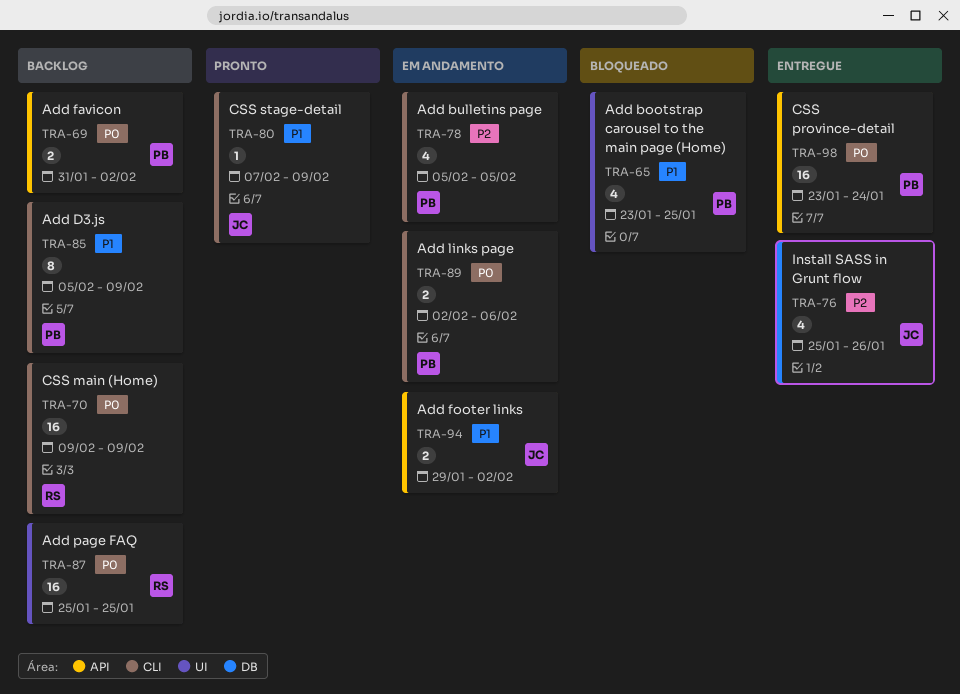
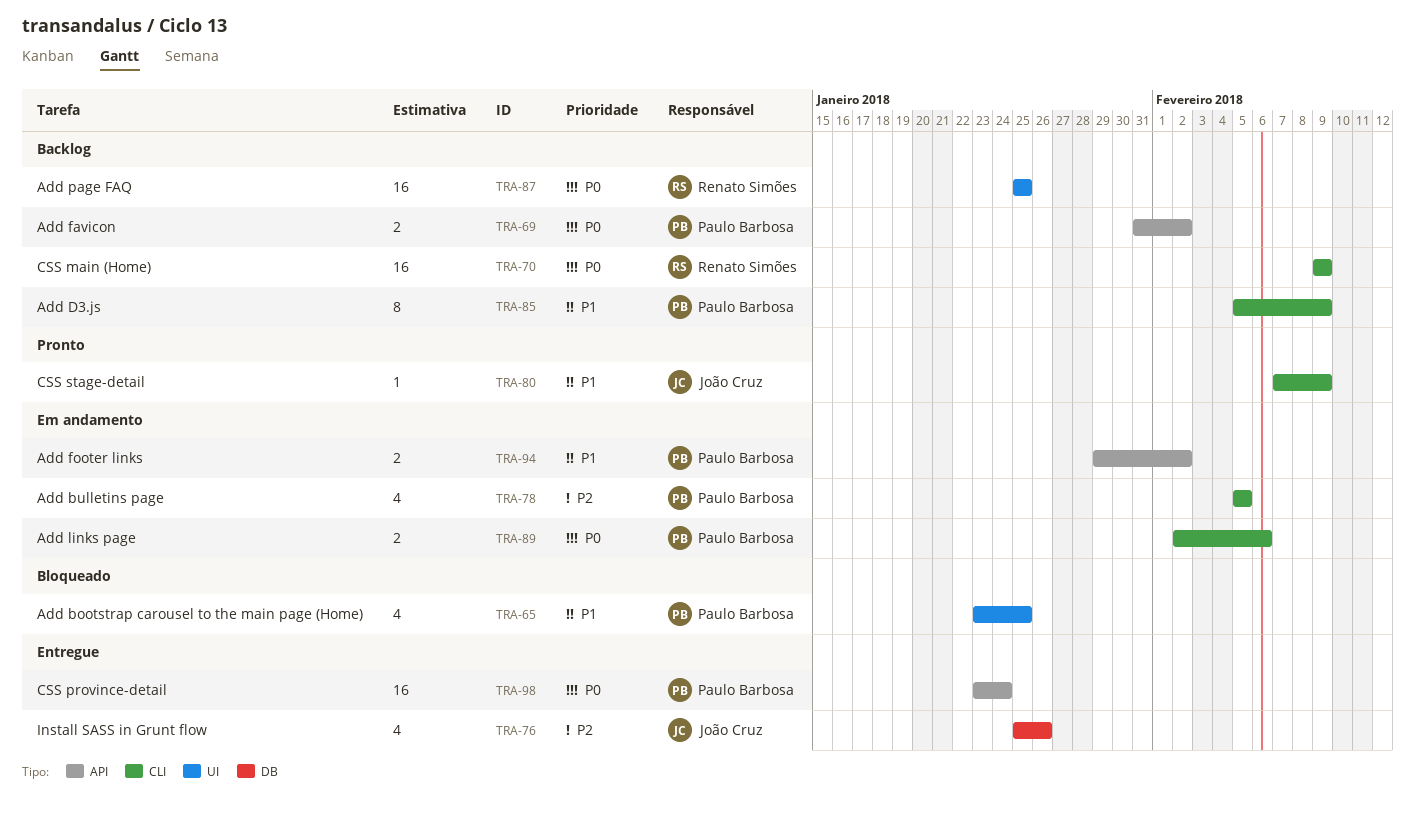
TRA-94, owner: João Cruz -> Paulo Barbosa

